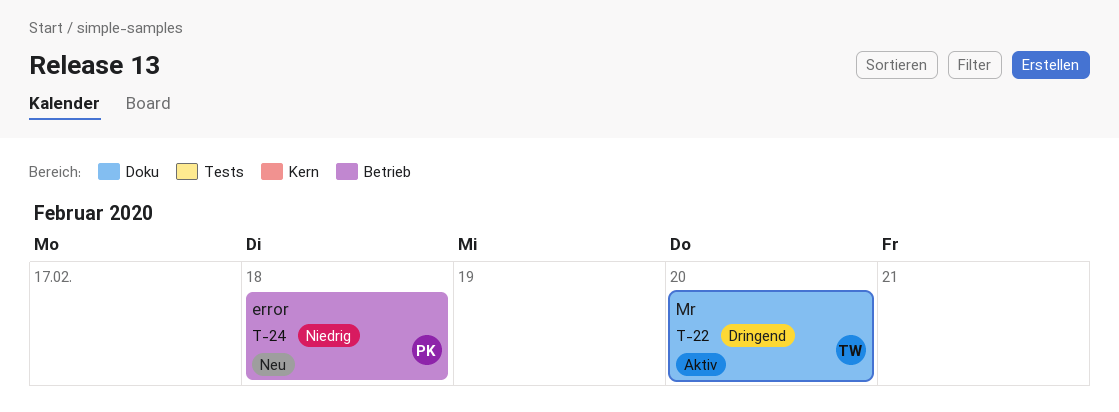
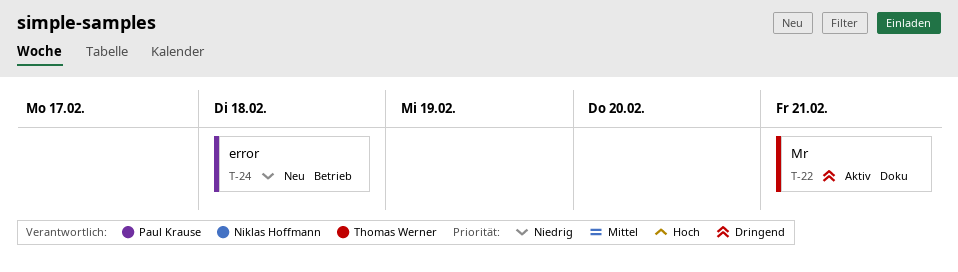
T-22, due: Feb 20 -> Feb 21

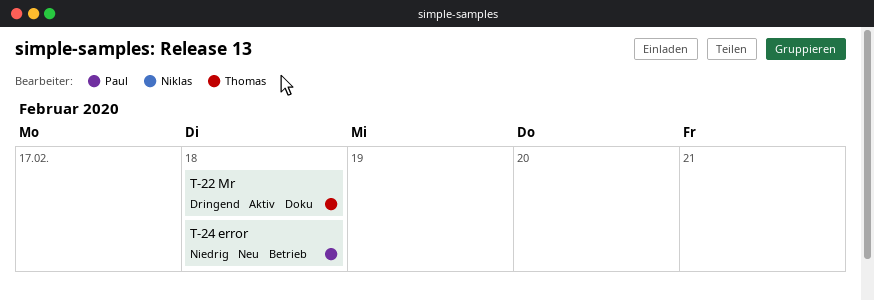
T-22, due: Feb 21 -> Feb 18

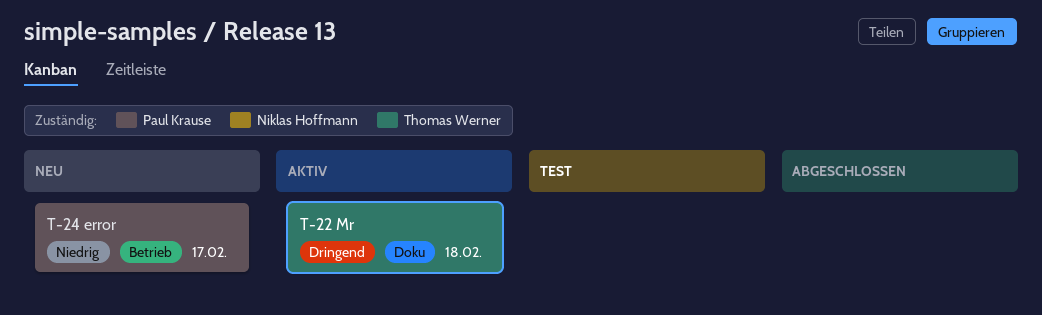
T-24, due: Feb 18 -> Feb 17

